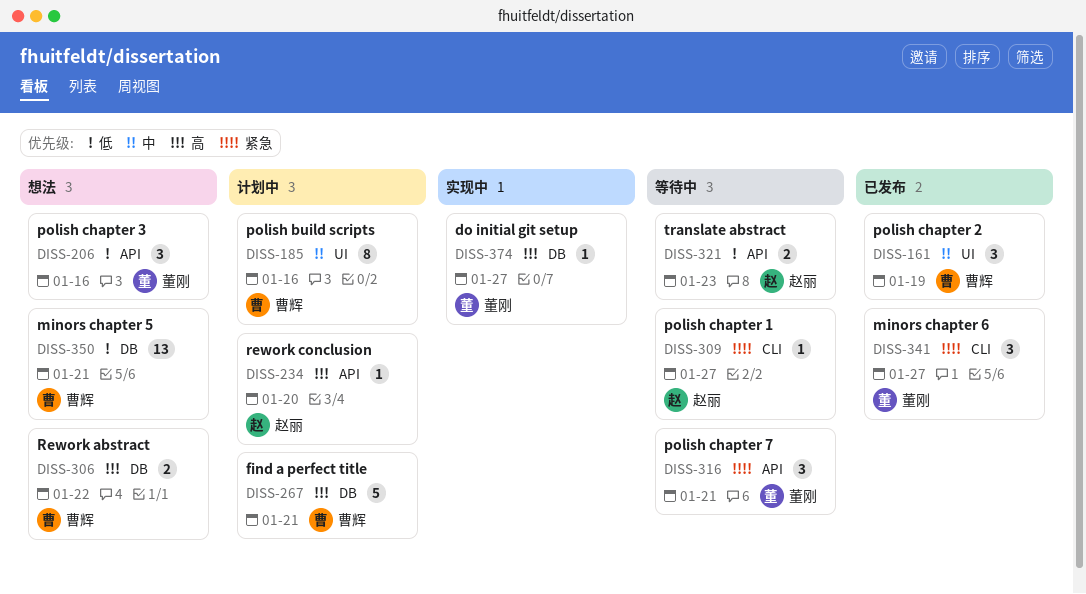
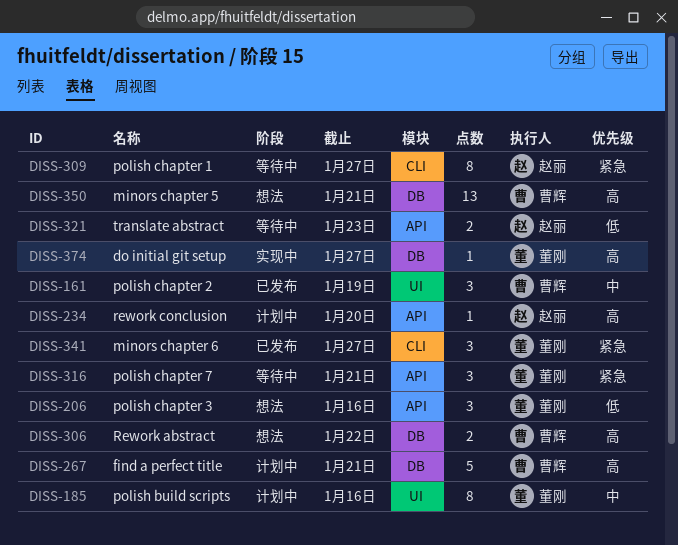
DISS-185, owner: 曹辉 -> 董刚
DISS-309, estimate: 1 -> 8
DISS-350, priority: 低 -> 高

